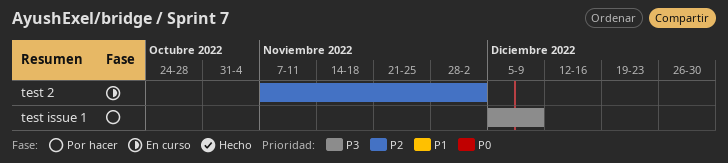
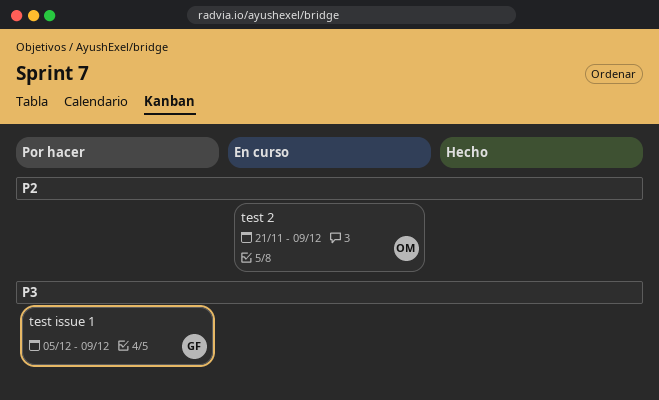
test 2, start: Nov 7 -> Nov 21
test 2, due: Dec 2 -> Dec 9

